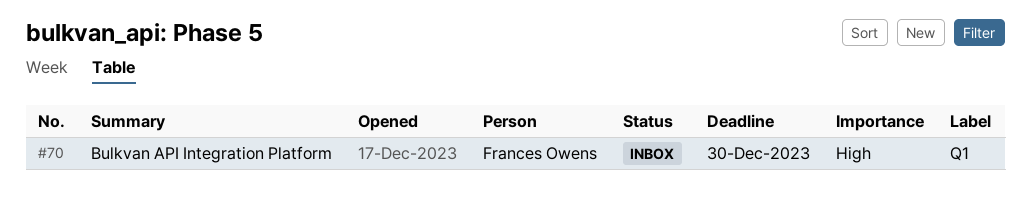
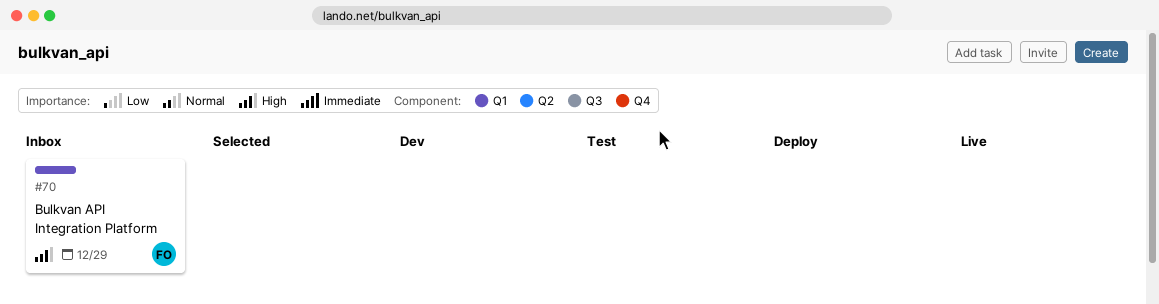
#70, due: Dec 30 -> Dec 29

